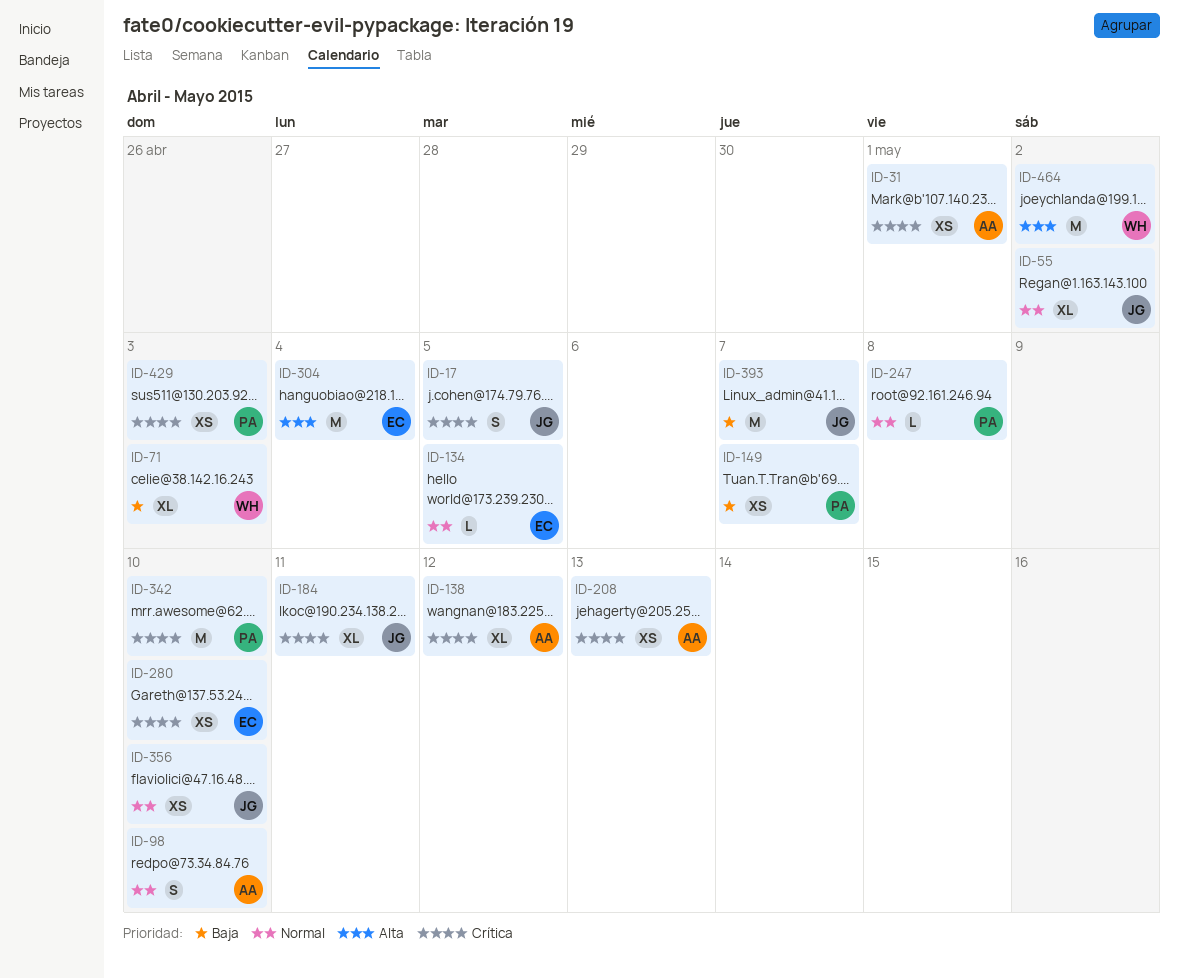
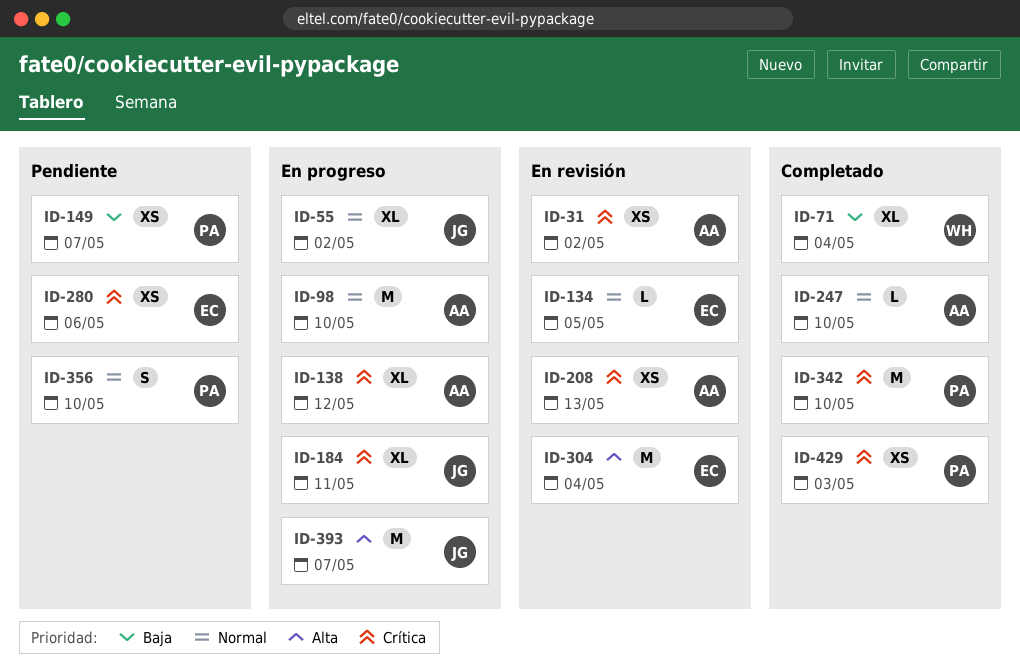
ID-17: present -> none
ID-31, due: May 1 -> May 2
ID-71, due: May 3 -> May 4
ID-98, estimate: S -> M
ID-247, owner: PA -> AA
ID-247, due: May 8 -> May 10
ID-280, due: May 10 -> May 6
ID-356, owner: JG -> PA
ID-356, estimate: XS -> S
ID-393, priority: Baja -> Alta
ID-464: present -> none

